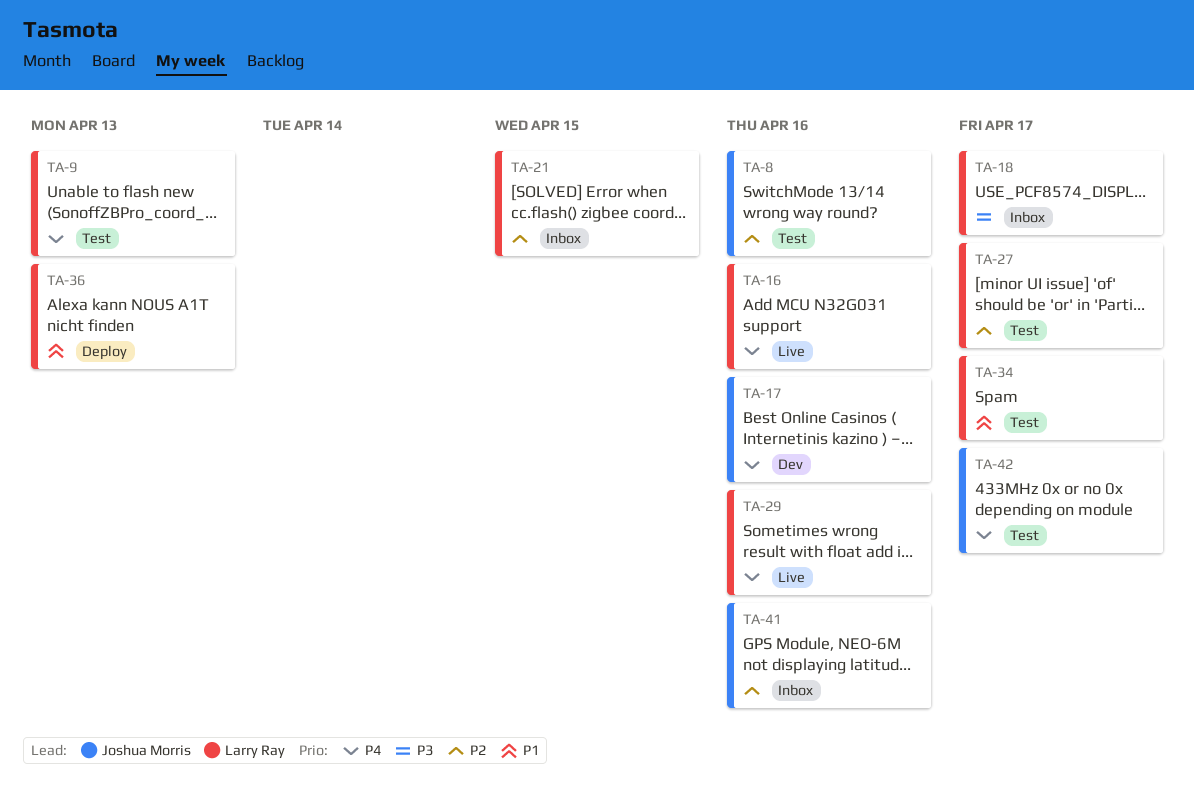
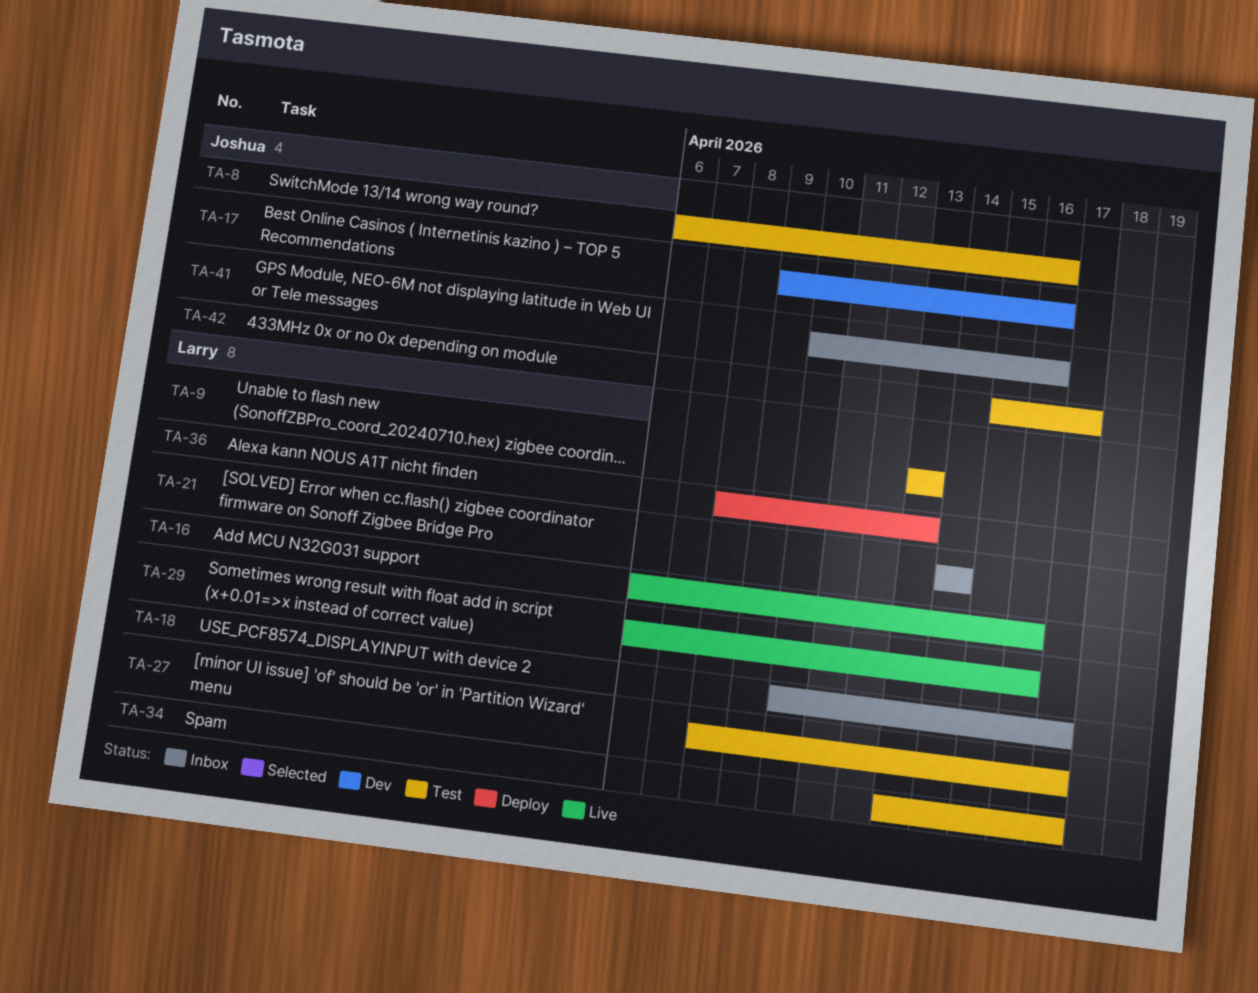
TA-21, due: Apr 15 -> Apr 14

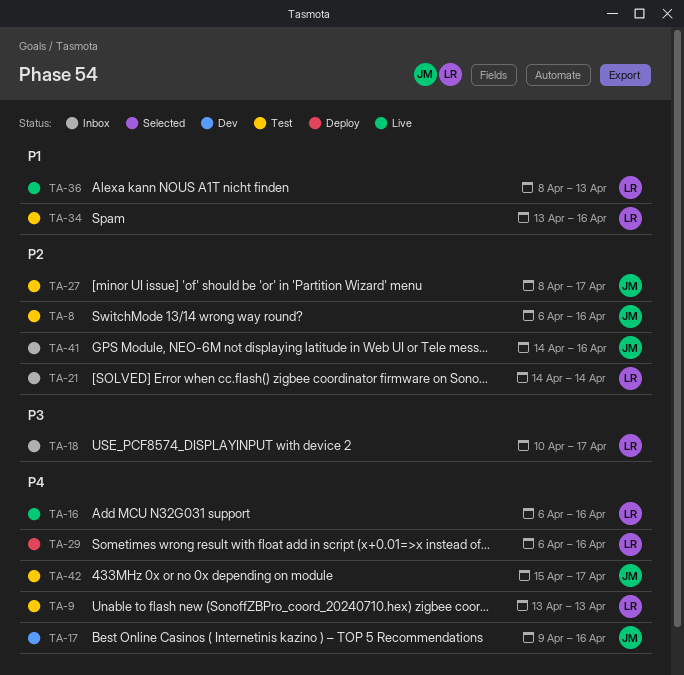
TA-27, owner: Larry -> Joshua
TA-29, status: Live -> Deploy
TA-34, due: Apr 17 -> Apr 16
TA-36, status: Deploy -> Live
TA-41, start: Apr 10 -> Apr 14

